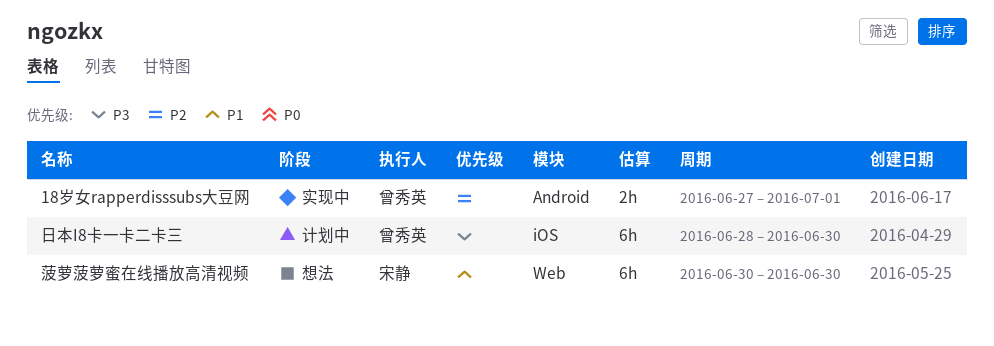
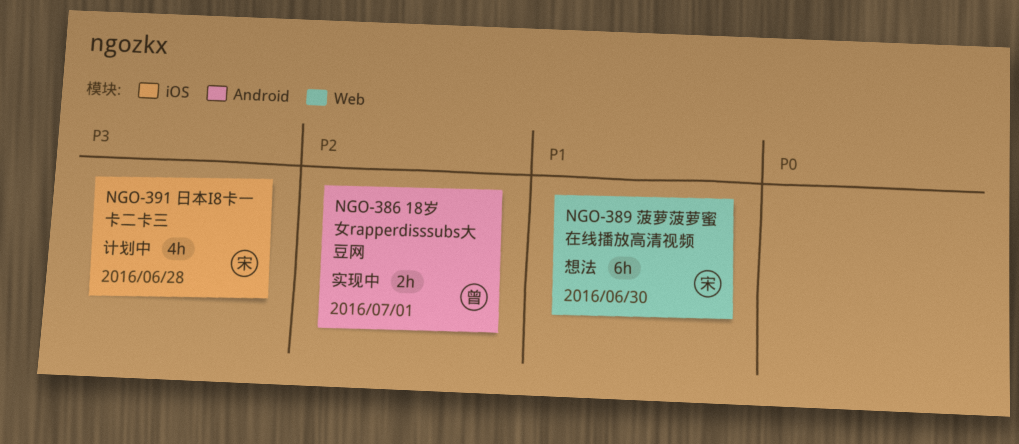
日本I8卡一卡二卡三, owner: 曾秀英 -> 宋静
日本I8卡一卡二卡三, estimate: 6h -> 4h
日本I8卡一卡二卡三, due: Jun 30 -> Jun 28

